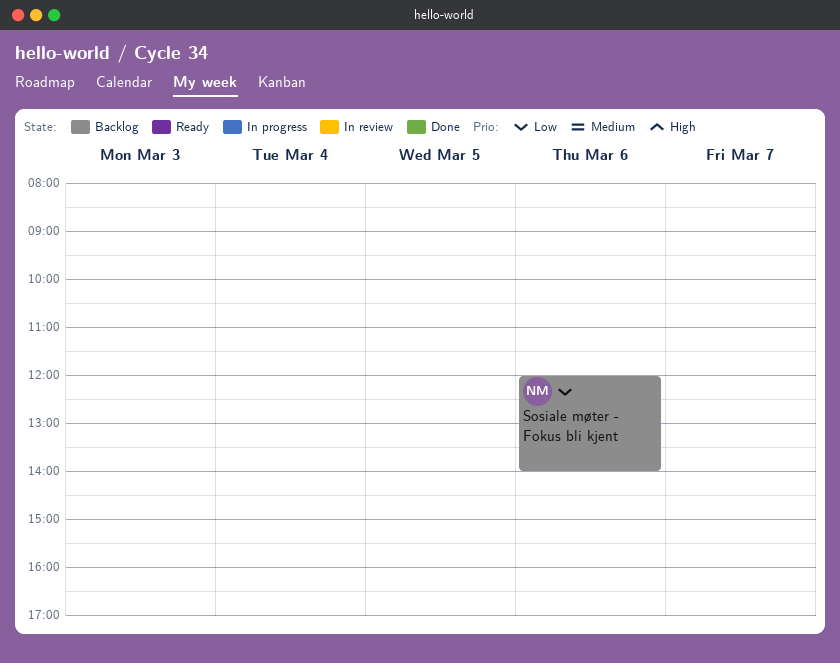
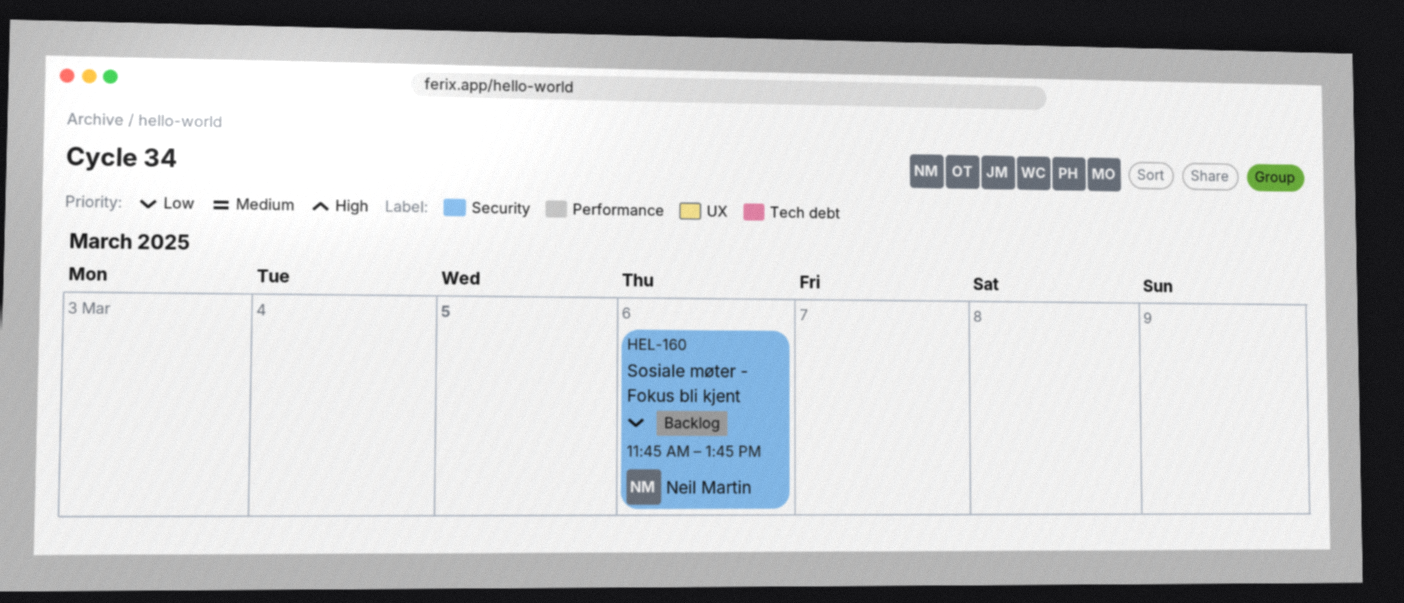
Sosiale møter - Fokus bli kjent, begins: 12:00 -> 11:45
Sosiale møter - Fokus bli kjent, ends: 14:00 -> 13:45

